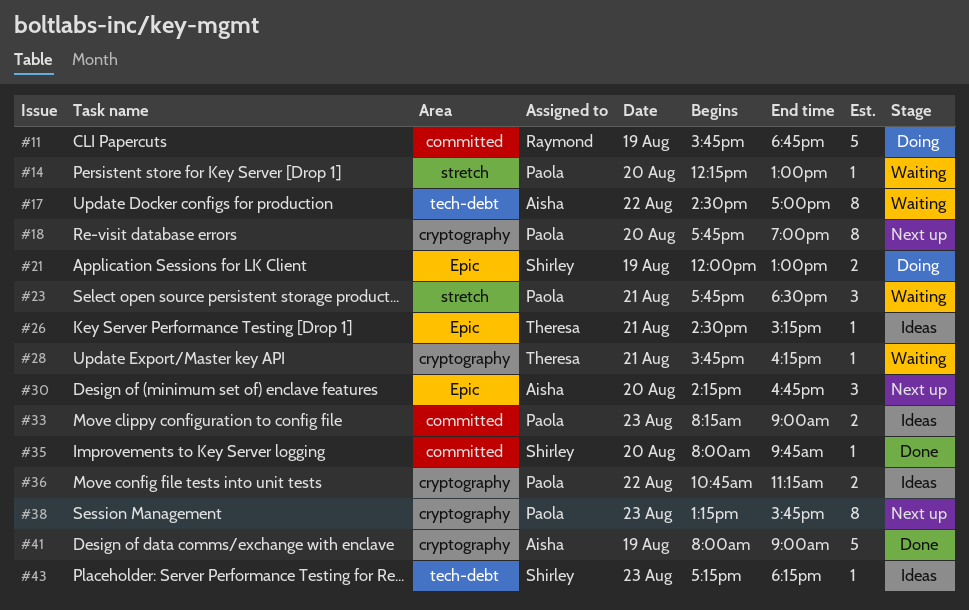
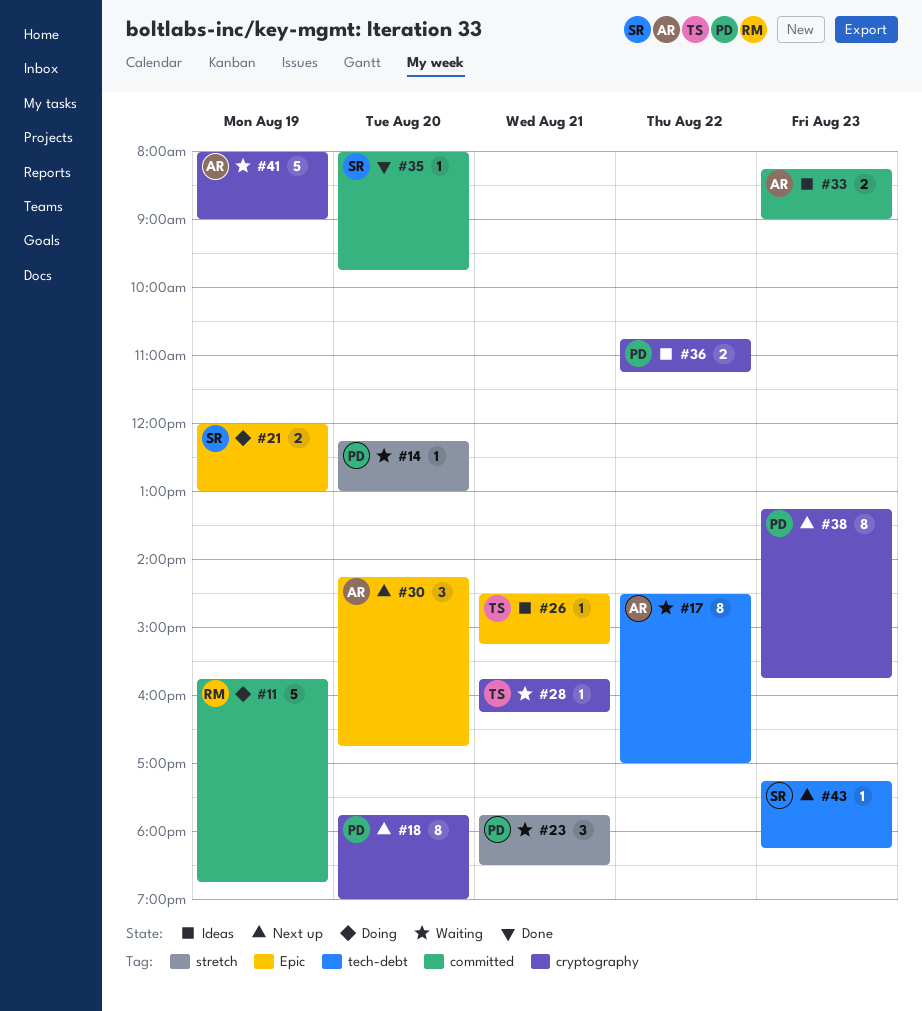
#33, owner: Paola -> Aisha
#41, status: Done -> Waiting
#43, status: Ideas -> Next up

